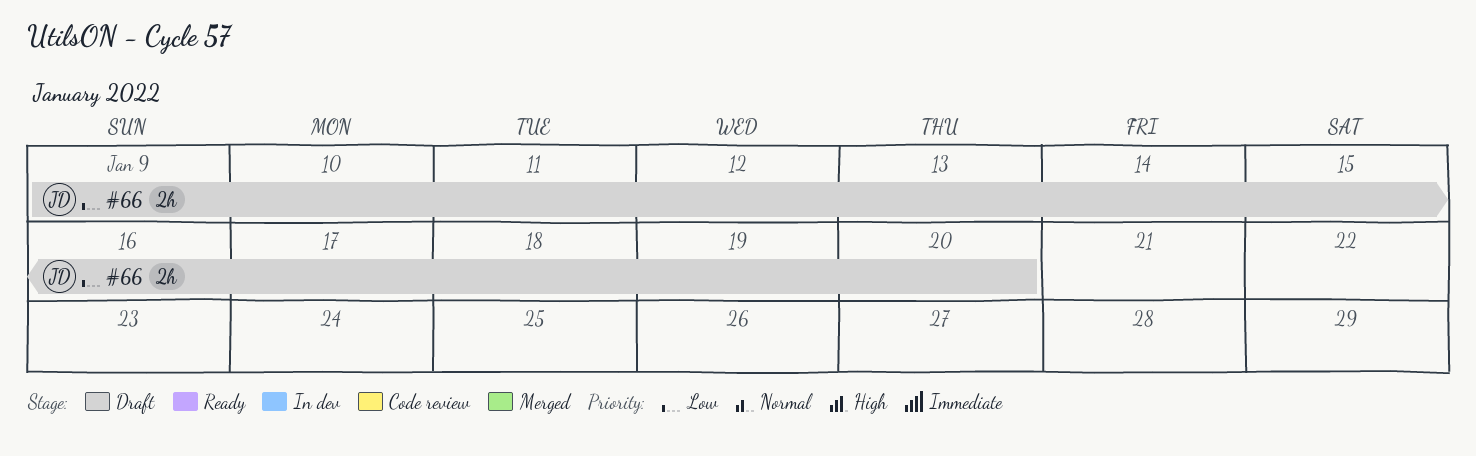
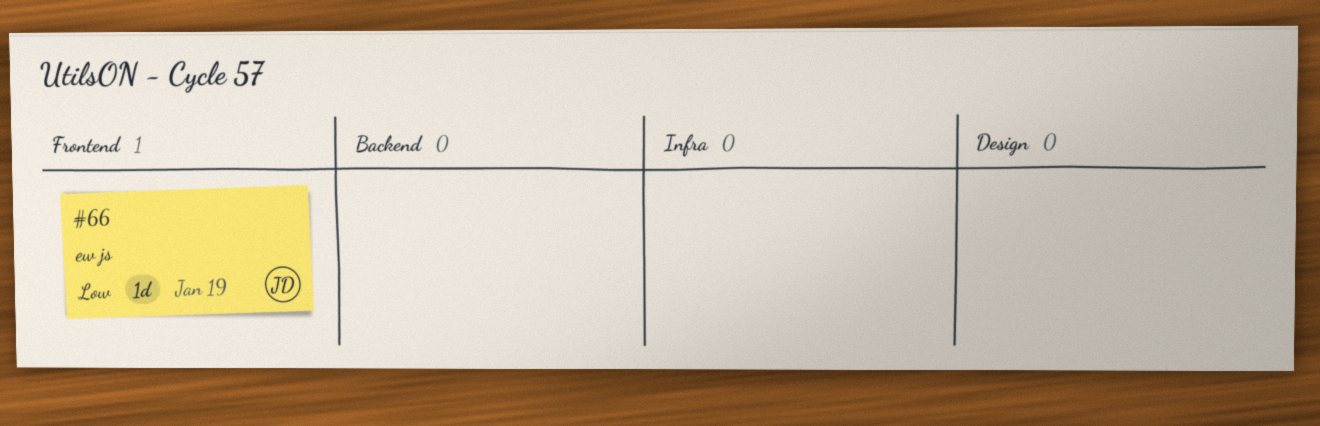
#66, estimate: 2h -> 1d
#66, due: Jan 20 -> Jan 19

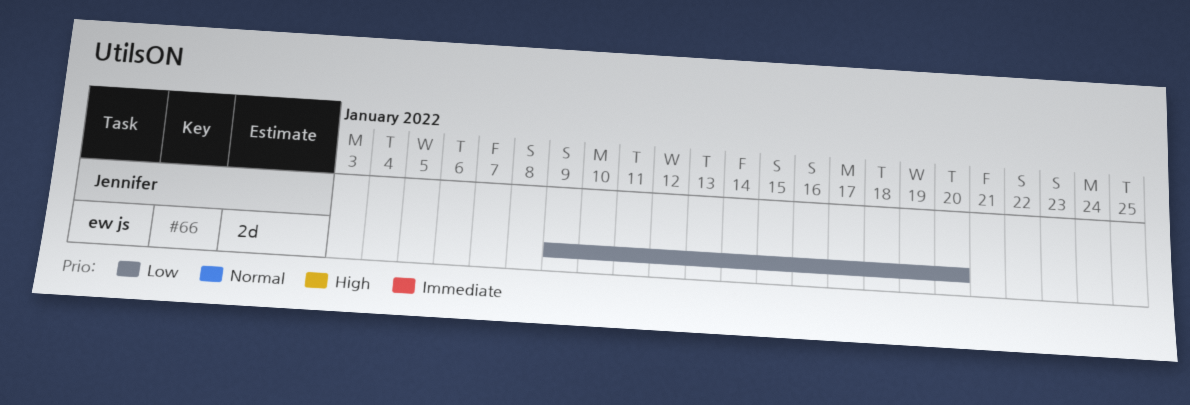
#66, estimate: 1d -> 2d
#66, due: Jan 19 -> Jan 20

